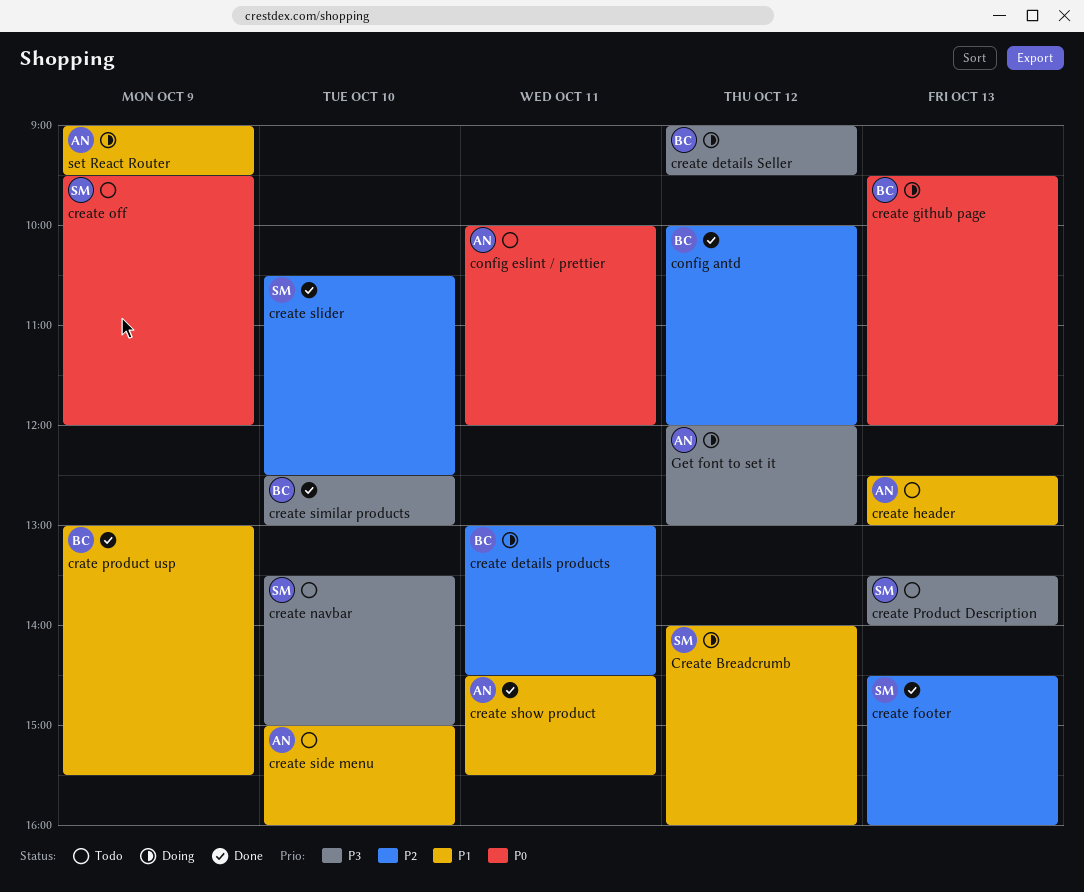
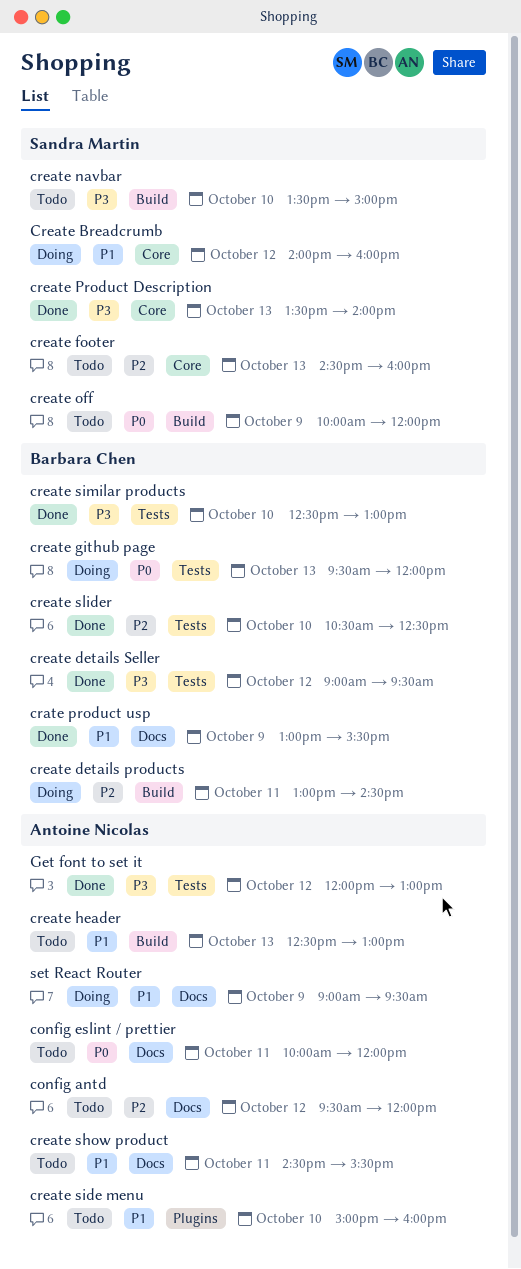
config antd, status: Done -> Todo
config antd, owner: Barbara Chen -> Antoine Nicolas
config antd, begins: 10:00 -> 09:30
create details Seller, status: Doing -> Done
create footer, status: Done -> Todo
create off, begins: 09:30 -> 10:00
create Product Description, status: Todo -> Done
create show product, status: Done -> Todo
create slider, owner: Sandra Martin -> Barbara Chen
Get font to set it, status: Doing -> Done

